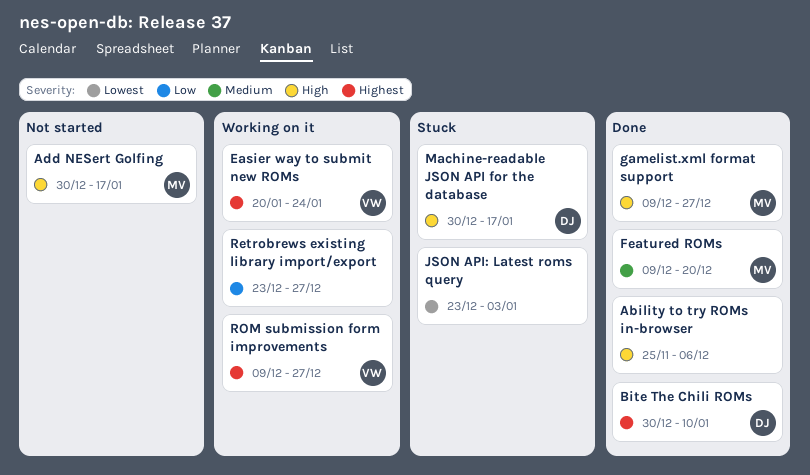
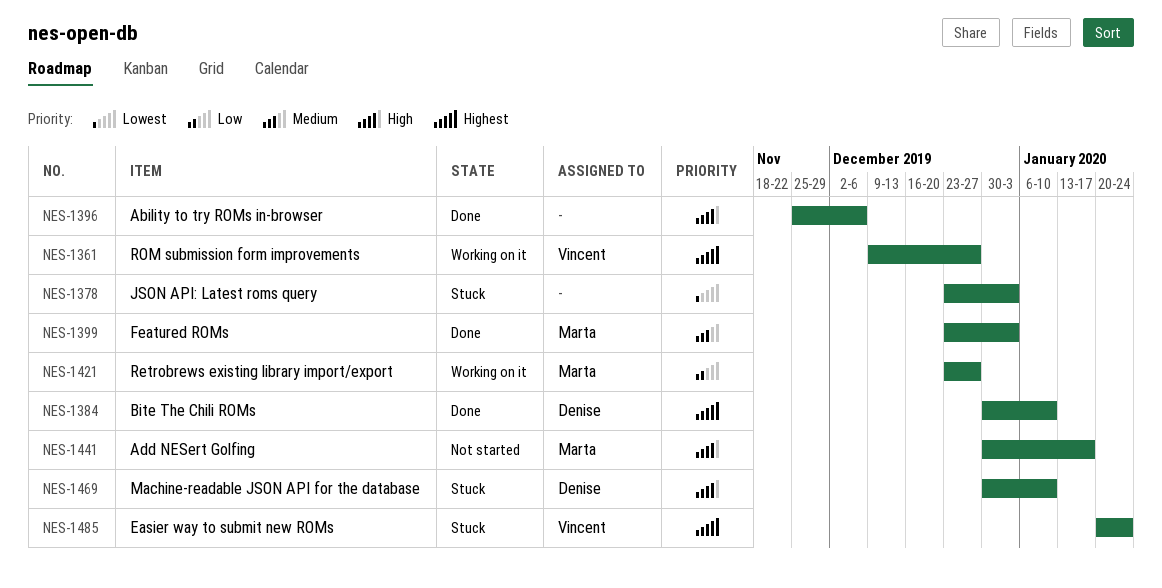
Easier way to submit new ROMs, status: Working on it -> Stuck
Featured ROMs, start: Dec 9 -> Dec 23
Featured ROMs, due: Dec 20 -> Jan 3
gamelist.xml format support: present -> none
Machine-readable JSON API for the database, due: Jan 17 -> Jan 10
Retrobrews existing library import/export, owner: none -> Marta

